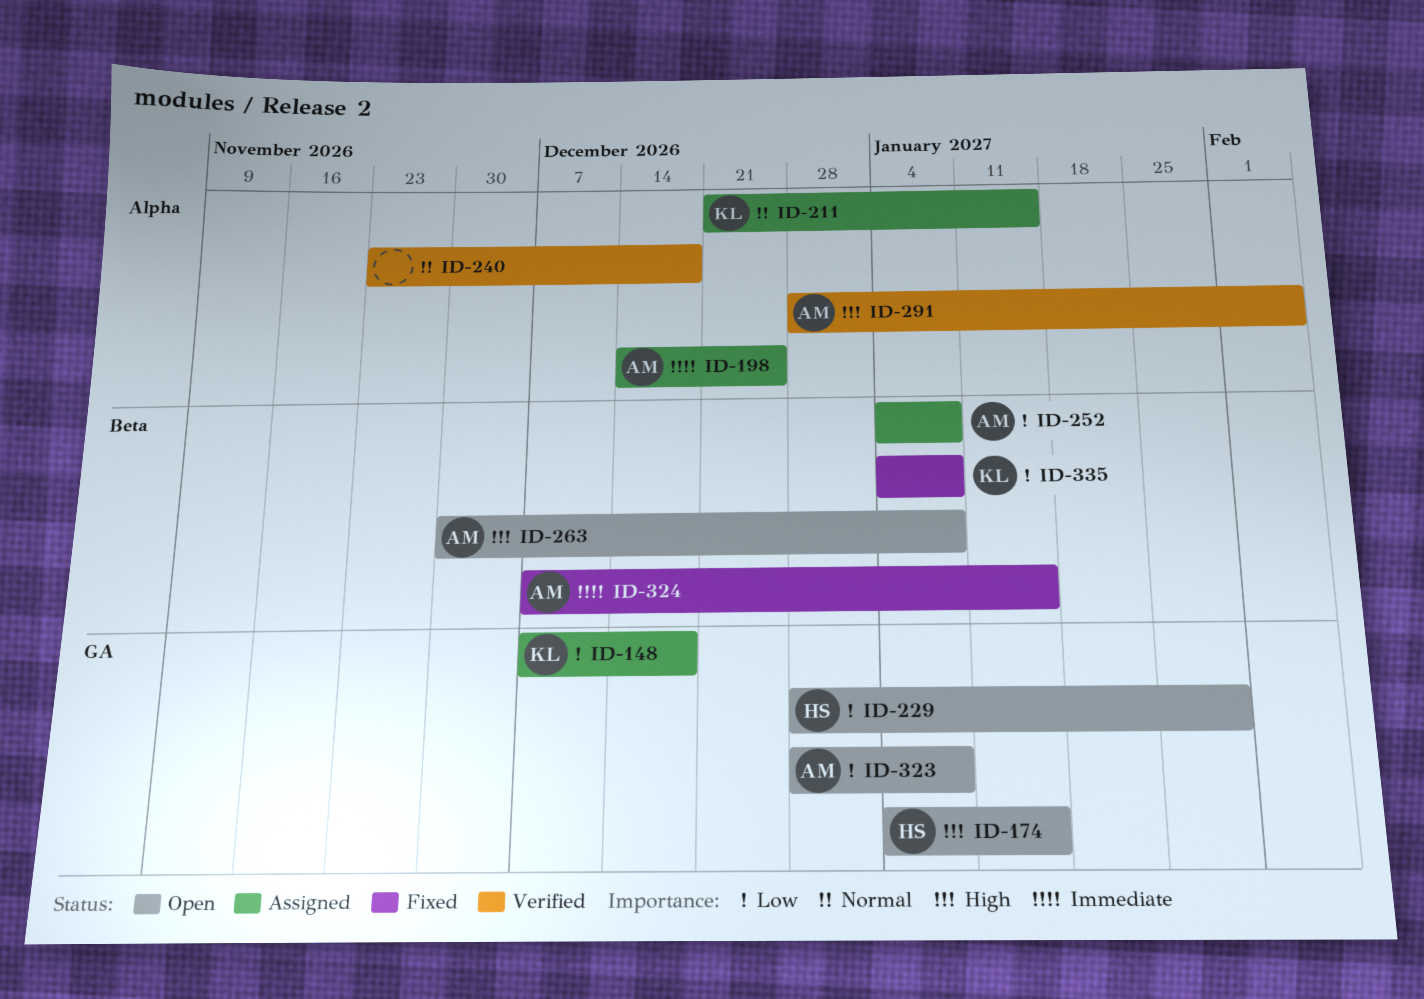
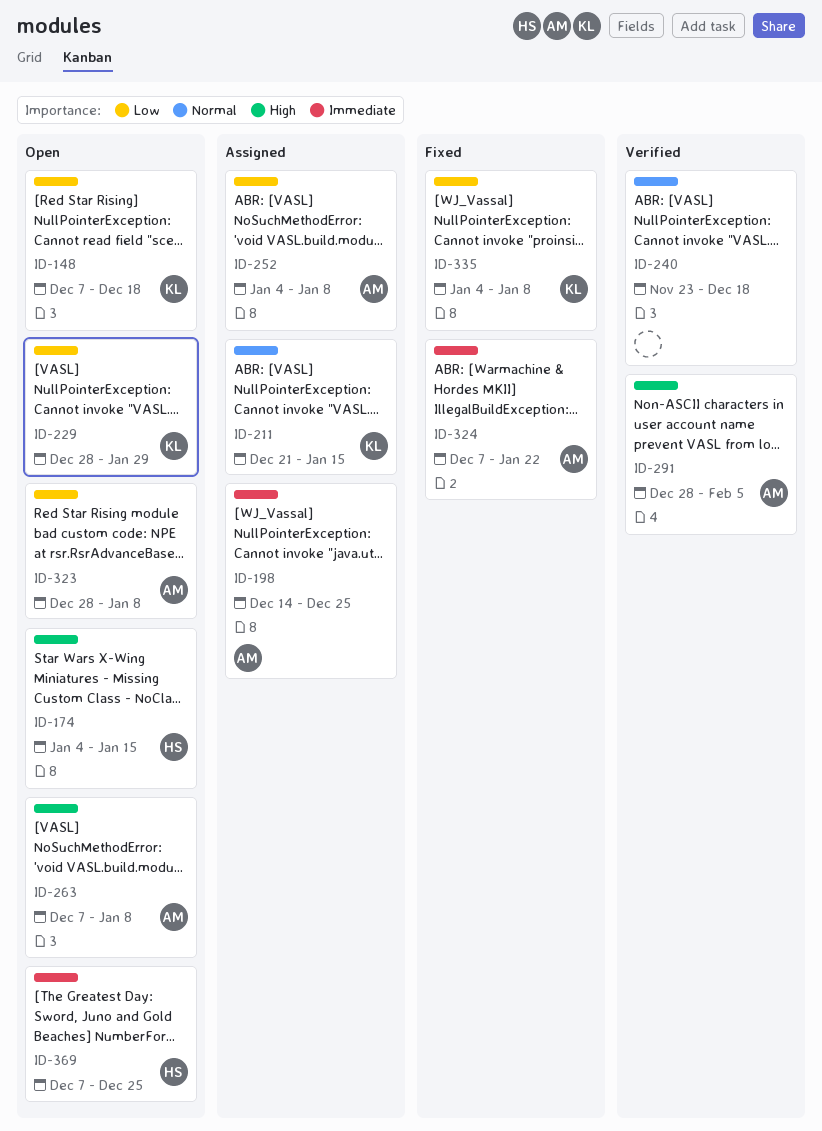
ID-148, status: Assigned -> Open
ID-229, owner: HS -> KL
ID-263, start: Nov 30 -> Dec 7
ID-324, due: Jan 15 -> Jan 22
ID-369: none -> present

